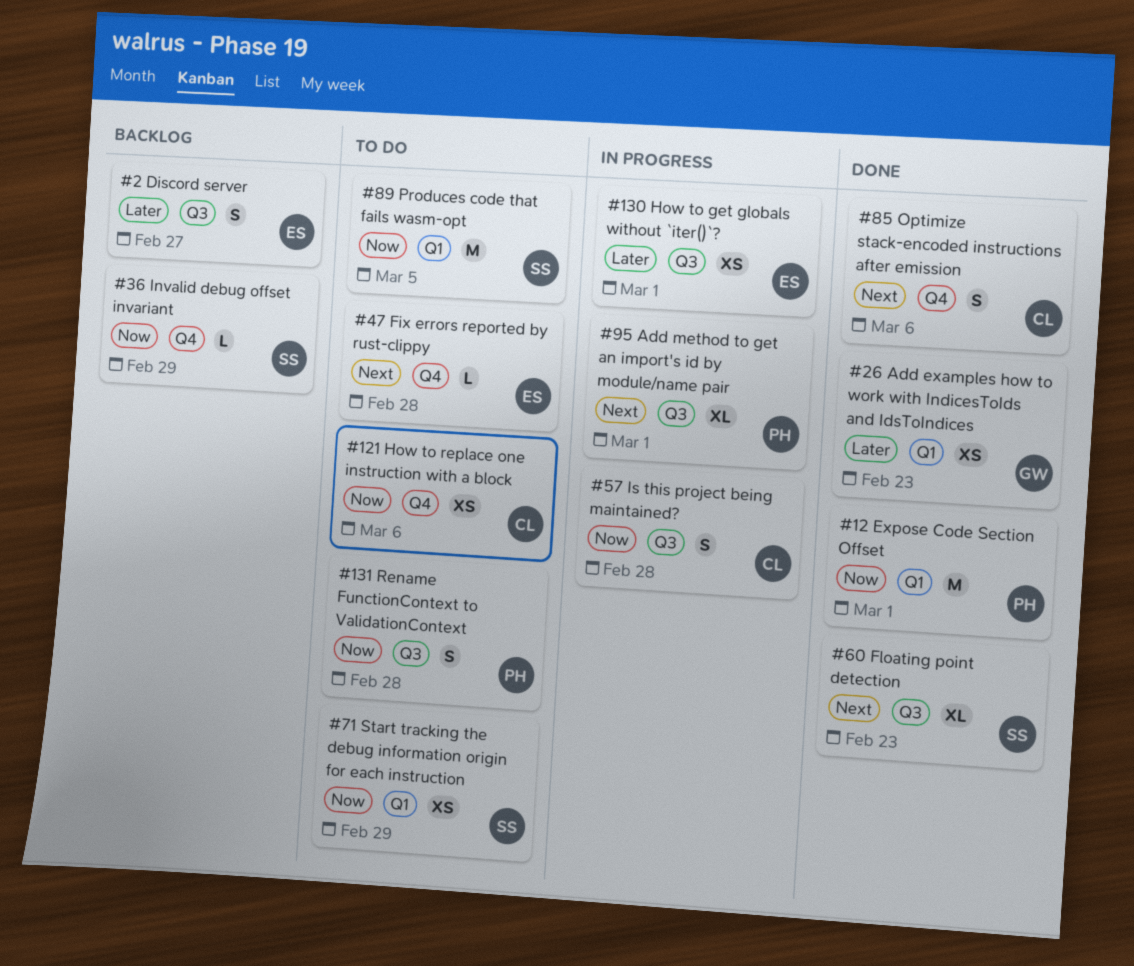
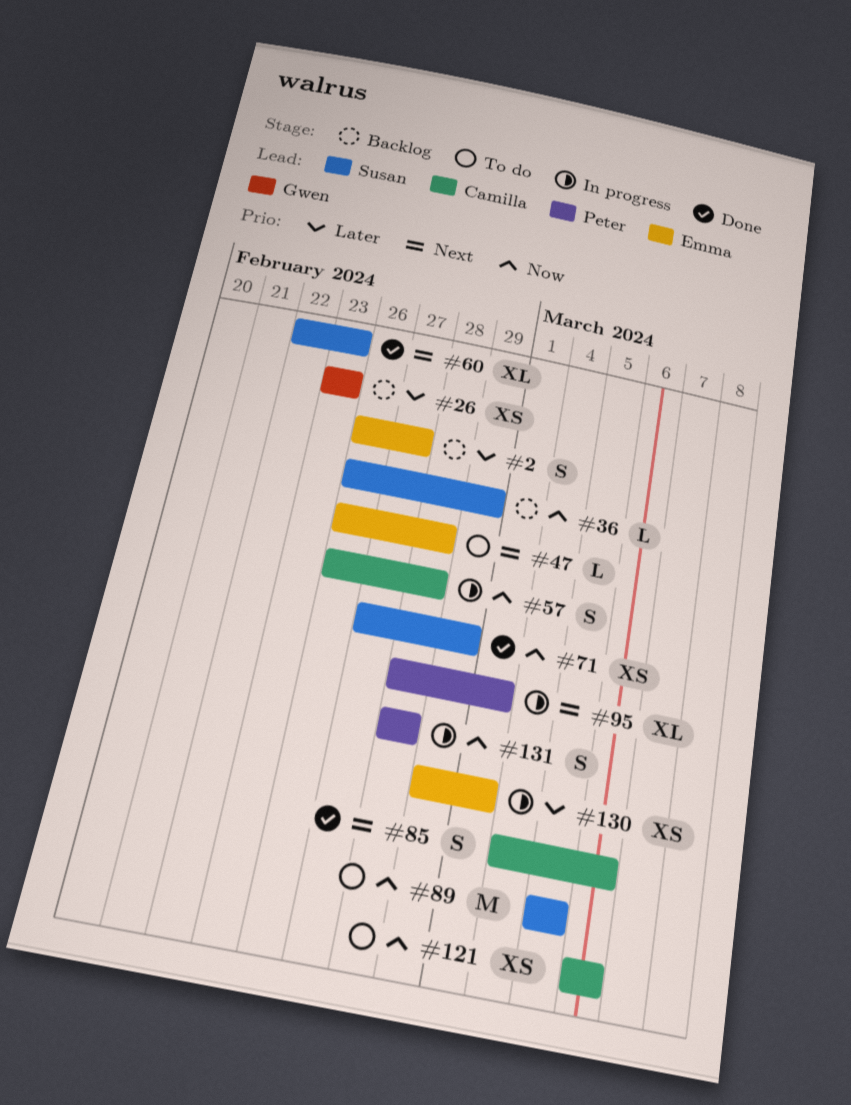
#12: present -> none
#26, status: Done -> Backlog
#71, status: To do -> Done
#131, status: To do -> In progress

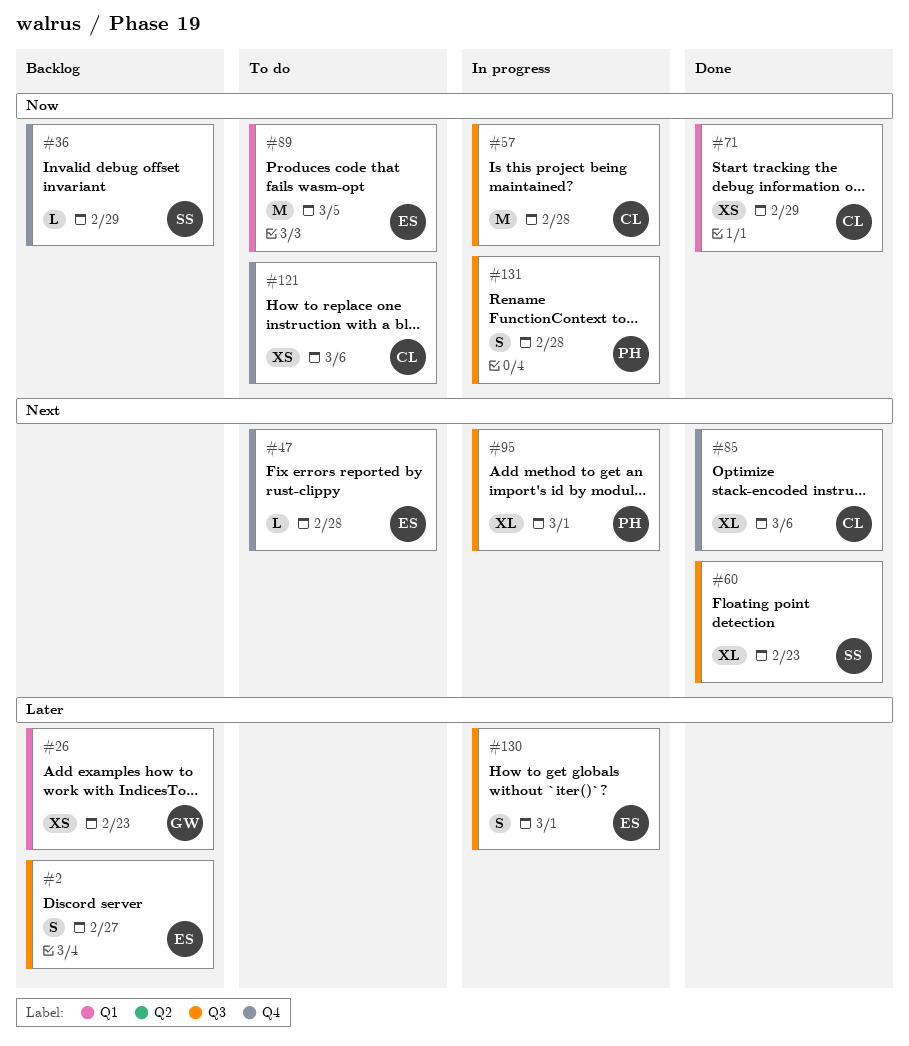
#57, estimate: S -> M
#71, owner: Susan -> Camilla
#85, estimate: S -> XL
#89, owner: Susan -> Emma
#130, estimate: XS -> S

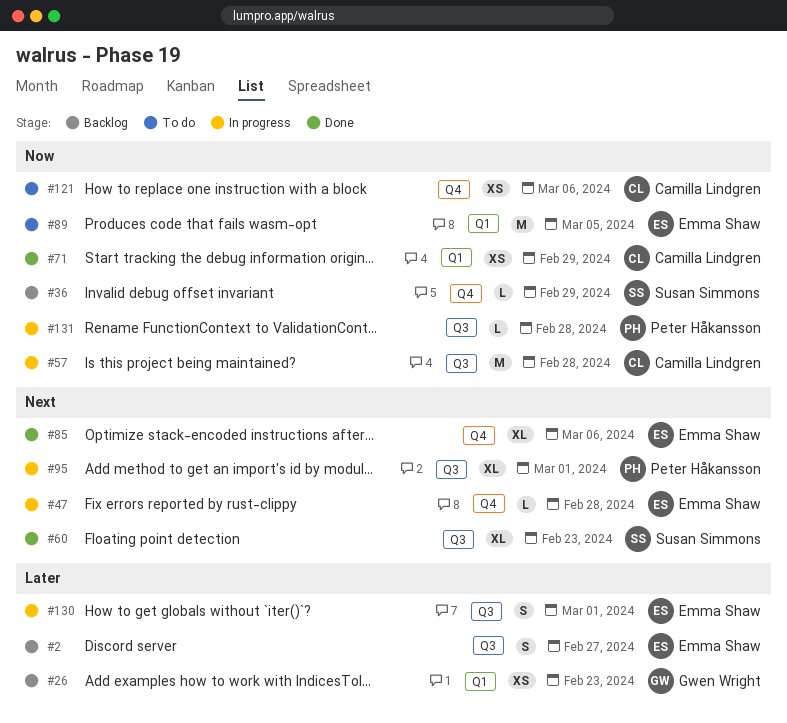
#47, status: To do -> In progress
#85, owner: Camilla Lindgren -> Emma Shaw
#131, estimate: S -> L

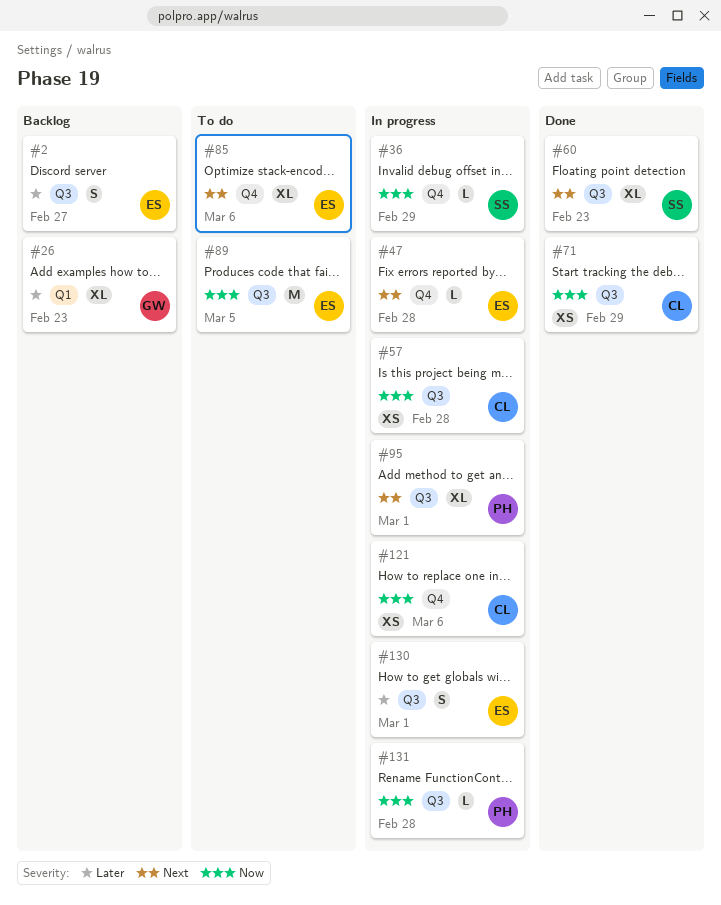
#26, estimate: XS -> XL
#36, status: Backlog -> In progress
#57, estimate: M -> XS
#71, label: Q1 -> Q3
#85, status: Done -> To do
#89, label: Q1 -> Q3
#121, status: To do -> In progress

